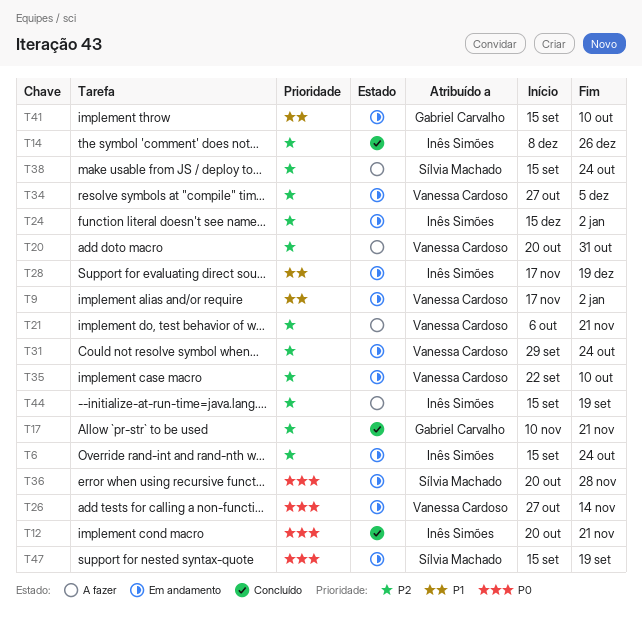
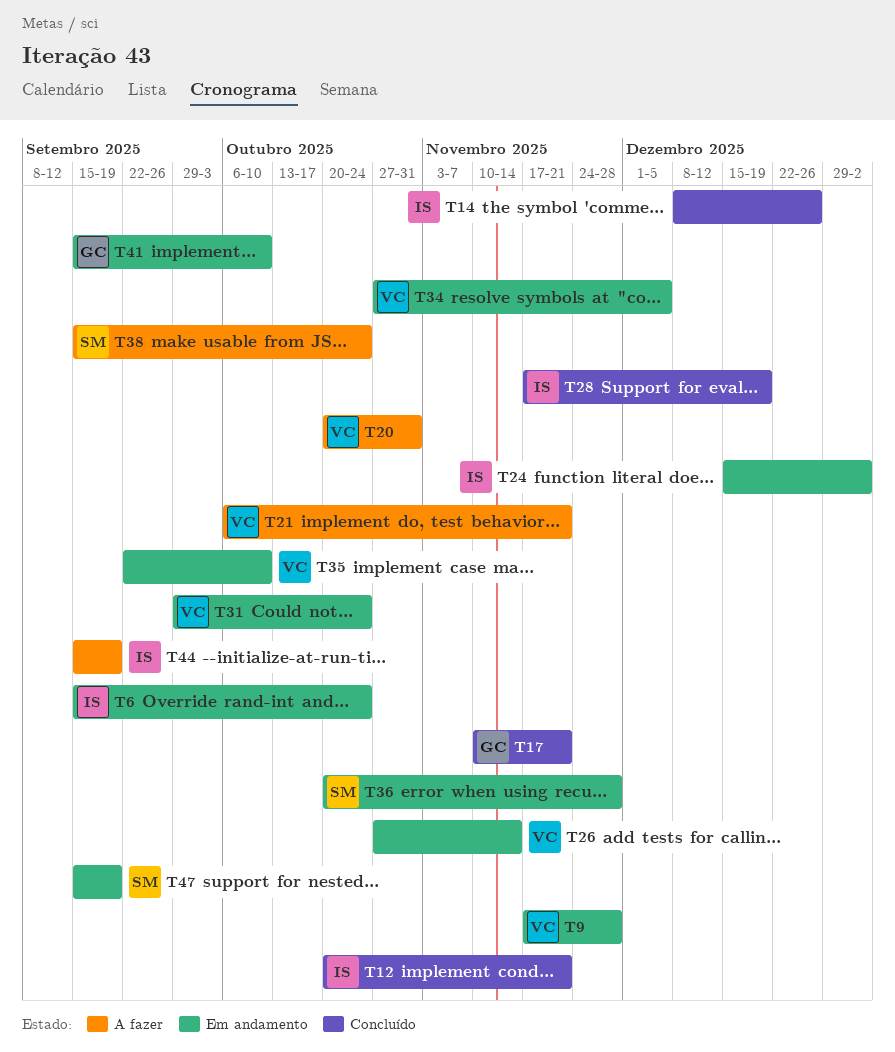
T9, due: Jan 2 -> Nov 28
T28, status: Em andamento -> Concluído

